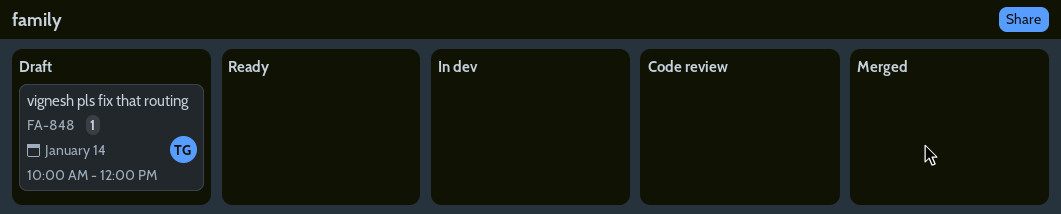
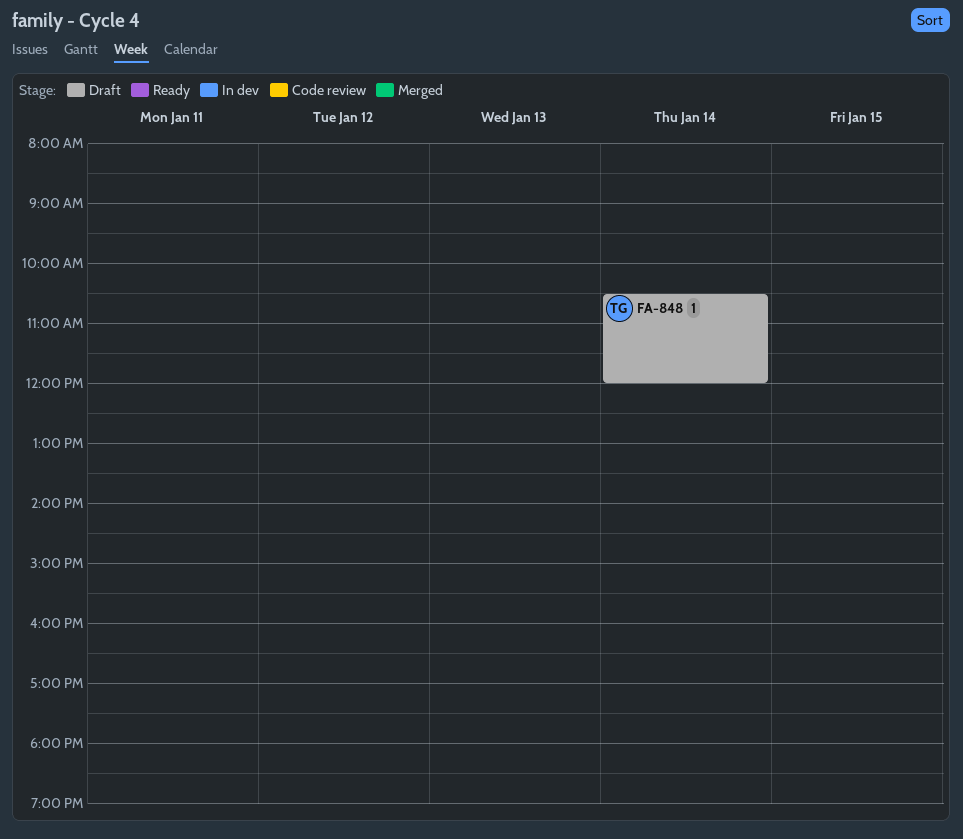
FA-848, begins: 10:00 -> 10:30

